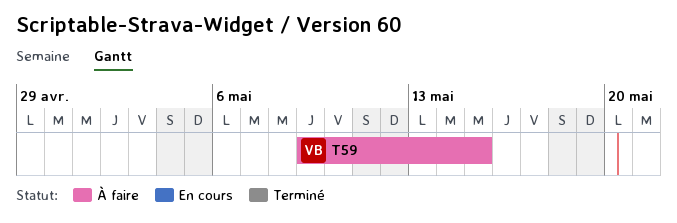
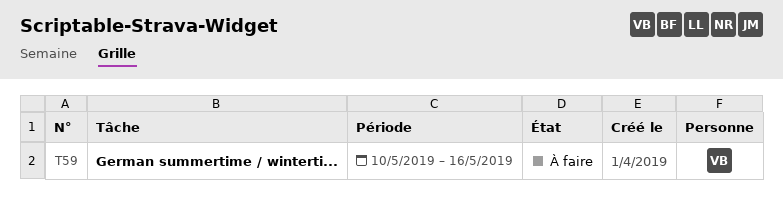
T59, start: May 9 -> May 10
T59, due: May 15 -> May 16

